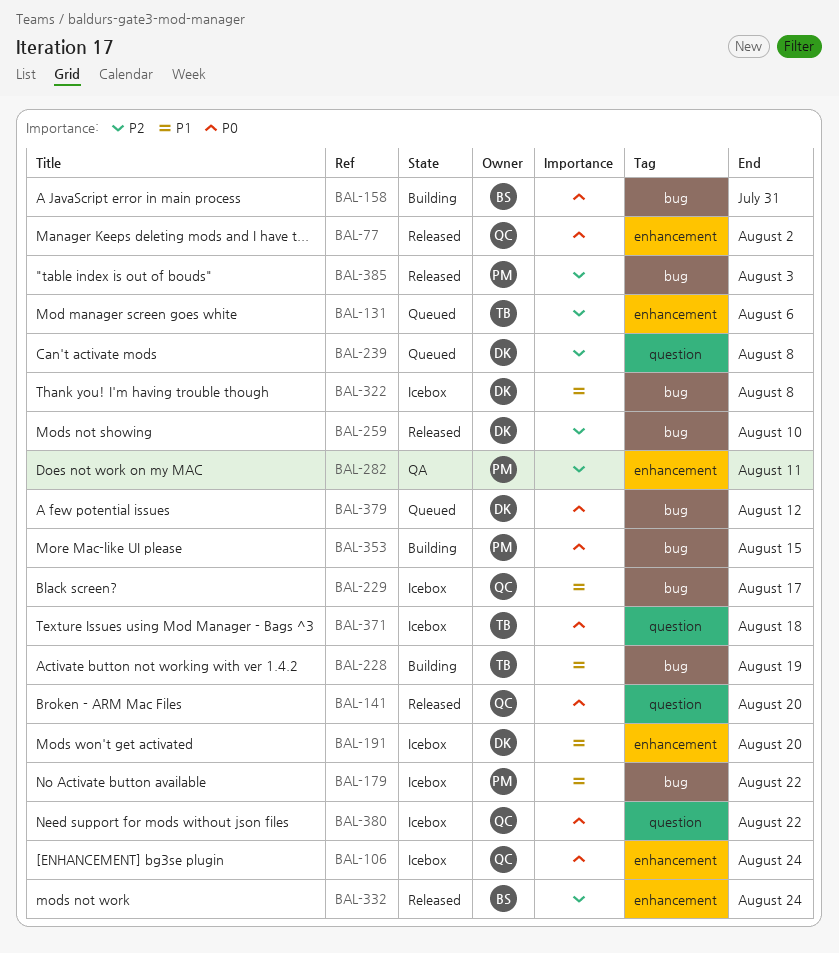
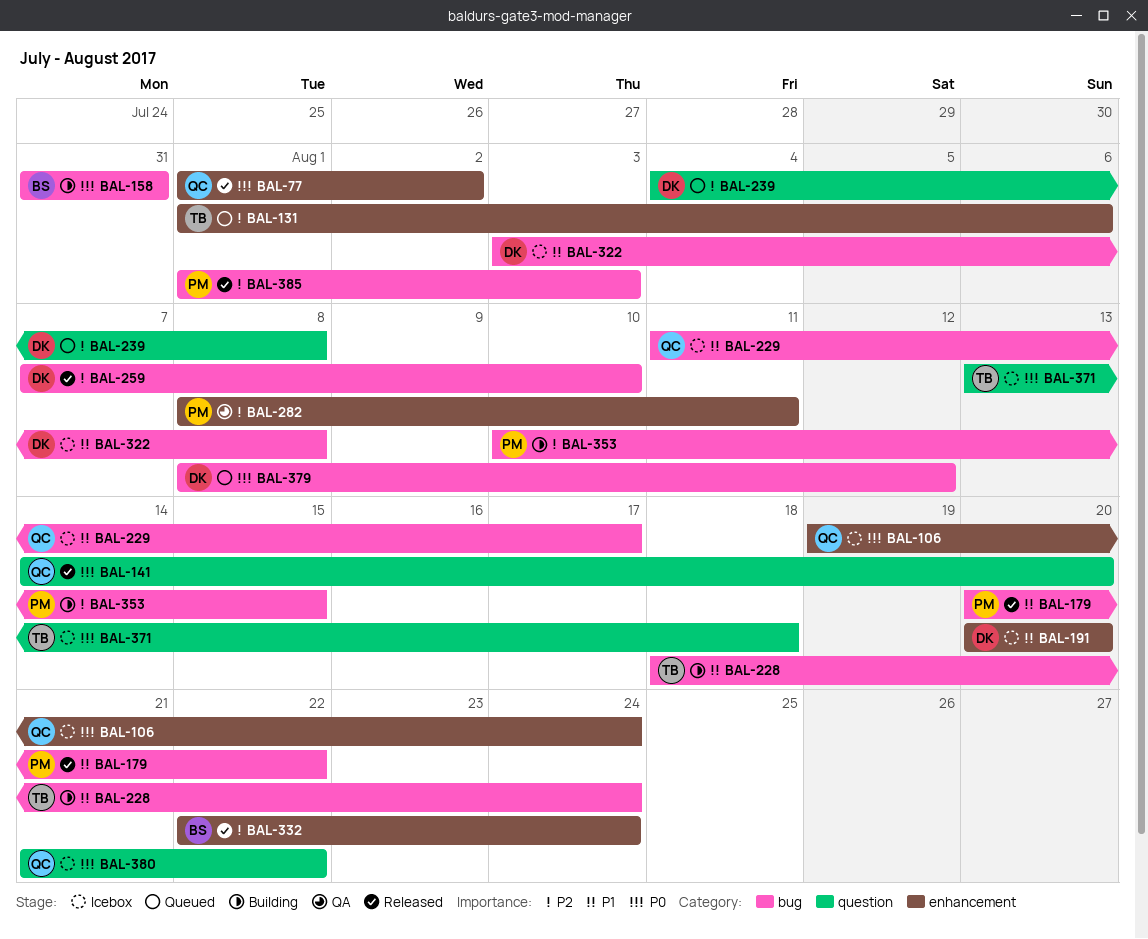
BAL-179, status: Icebox -> Released
BAL-228, due: Aug 19 -> Aug 24
BAL-353, priority: P0 -> P2

